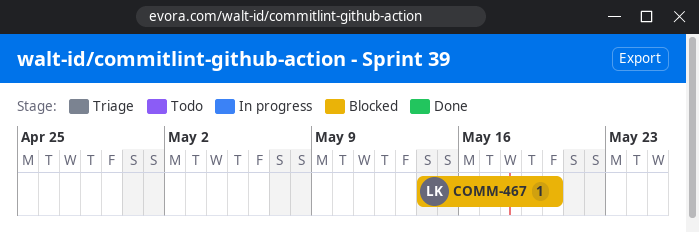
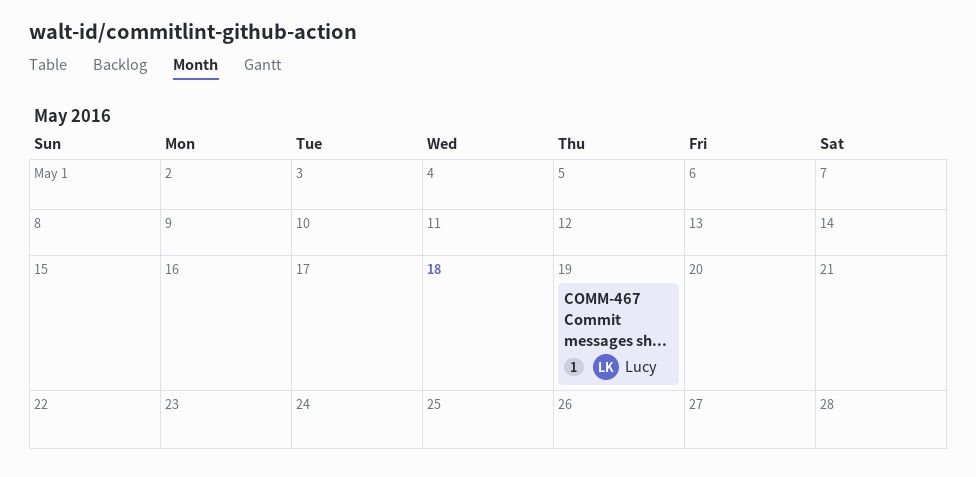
COMM-467, due: May 20 -> May 19

